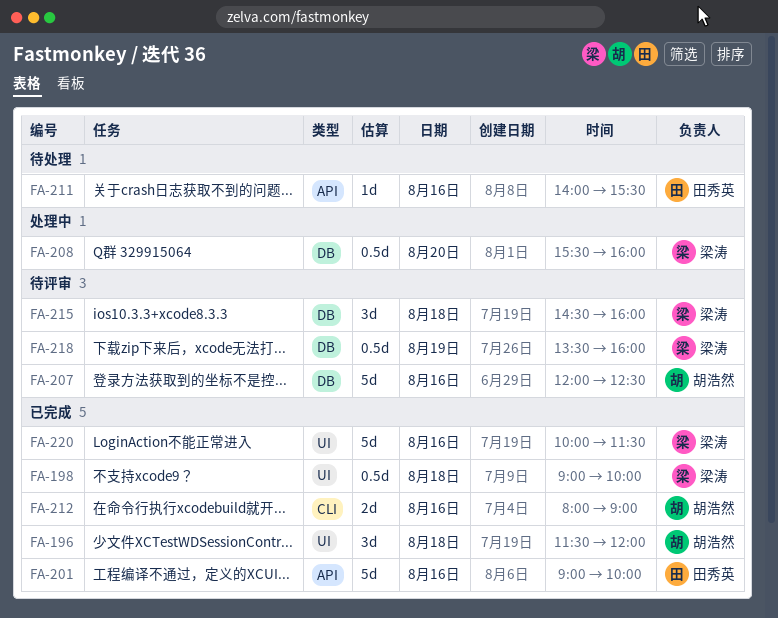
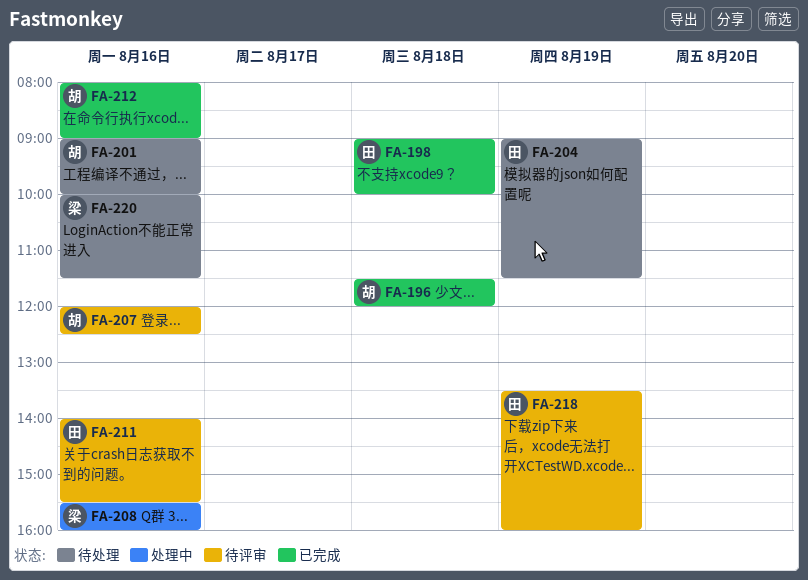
FA-198, owner: 梁涛 -> 田秀英
FA-201, status: 已完成 -> 待处理
FA-201, owner: 田秀英 -> 胡浩然
FA-204: none -> present
FA-208, day: Aug 20 -> Aug 16
FA-211, status: 待处理 -> 待评审
FA-215: present -> none
FA-218, owner: 梁涛 -> 田秀英
FA-220, status: 已完成 -> 待处理

